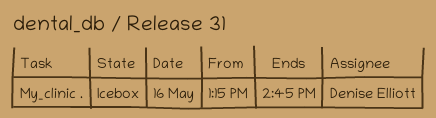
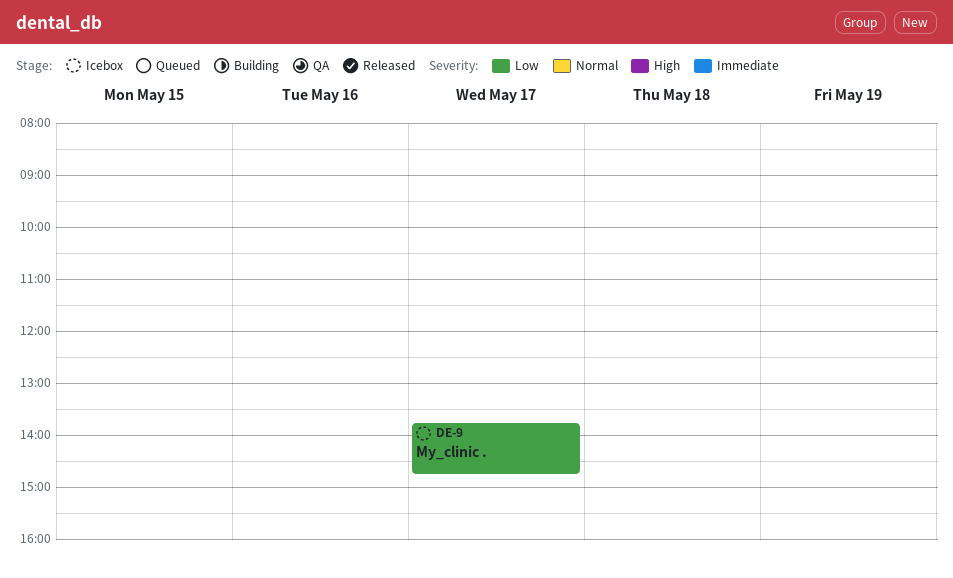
My_clinic ., day: May 16 -> May 17
My_clinic ., begins: 13:15 -> 13:45

